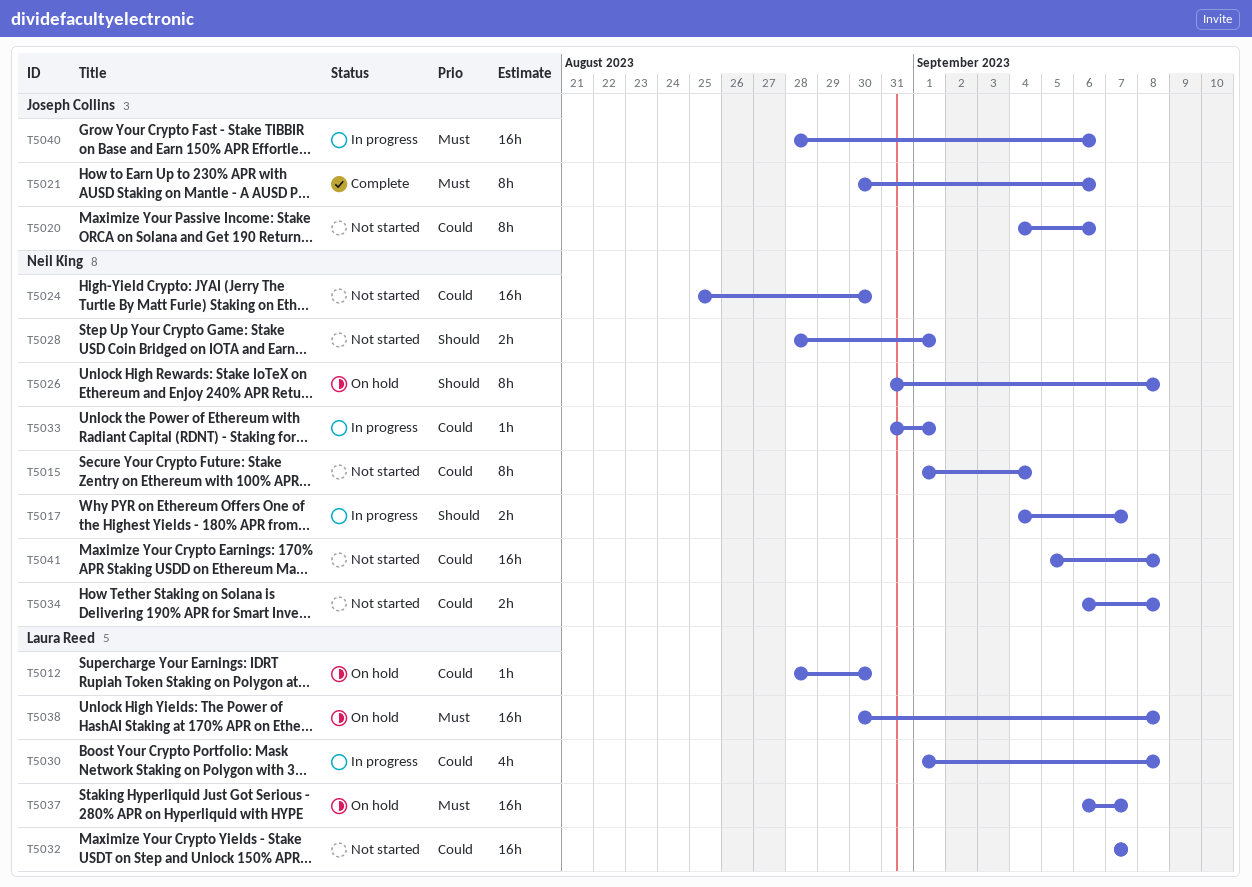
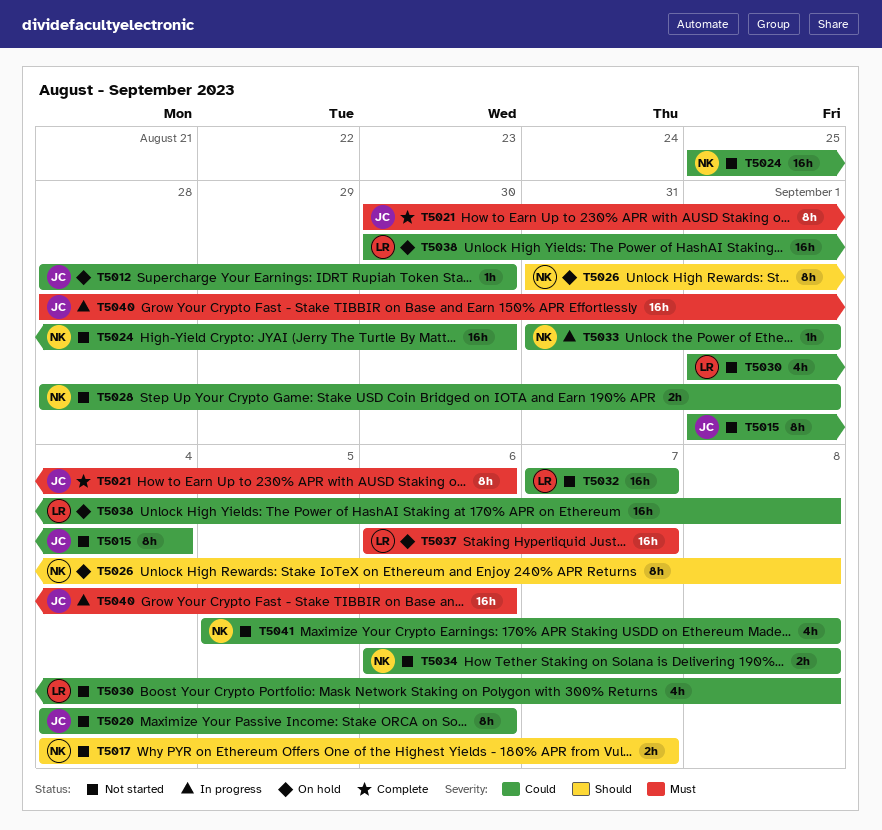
T5012, owner: Laura Reed -> Joseph Collins
T5015, owner: Neil King -> Joseph Collins
T5017, status: In progress -> Not started
T5028, priority: Should -> Could
T5030, status: In progress -> Not started
T5038, priority: Must -> Could
T5041, estimate: 16h -> 4h

